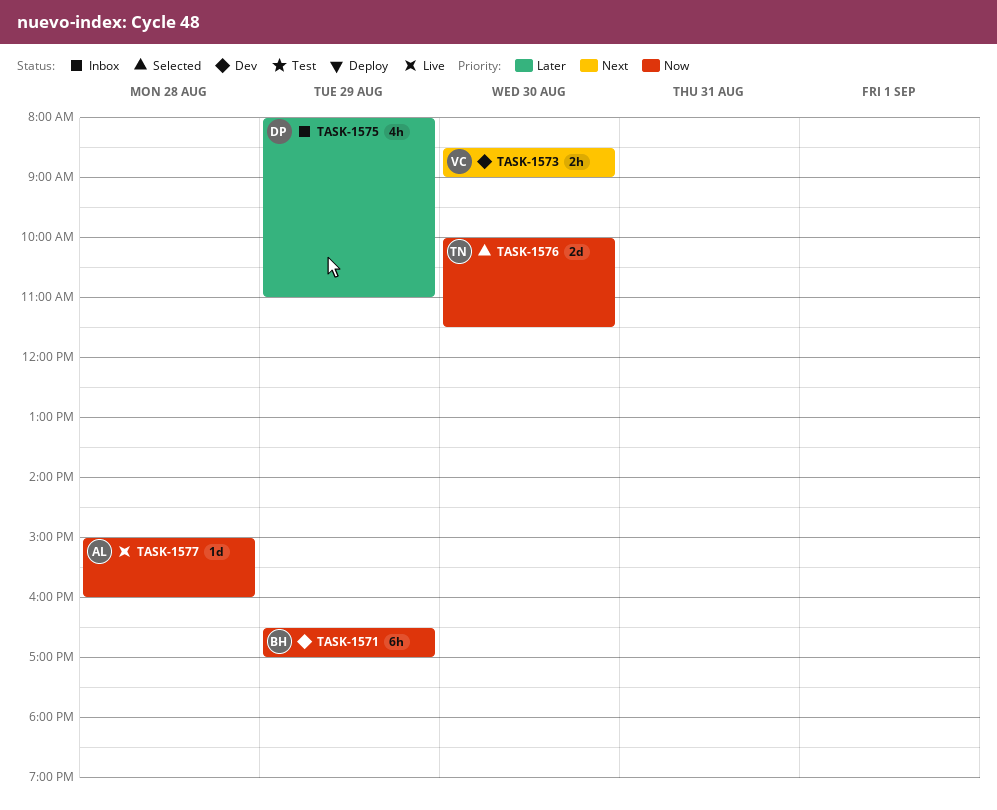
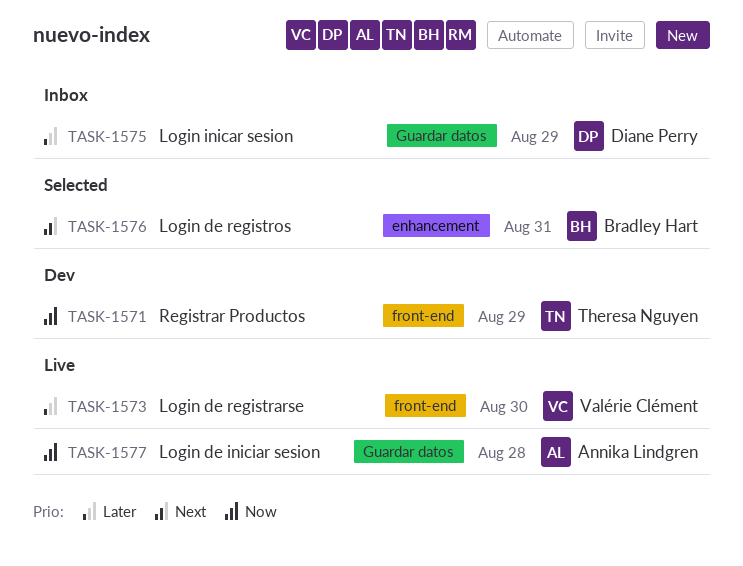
TASK-1571, owner: Bradley Hart -> Theresa Nguyen
TASK-1573, status: Dev -> Live
TASK-1573, priority: Next -> Later
TASK-1576, owner: Theresa Nguyen -> Bradley Hart
TASK-1576, priority: Now -> Next
TASK-1576, day: Aug 30 -> Aug 31

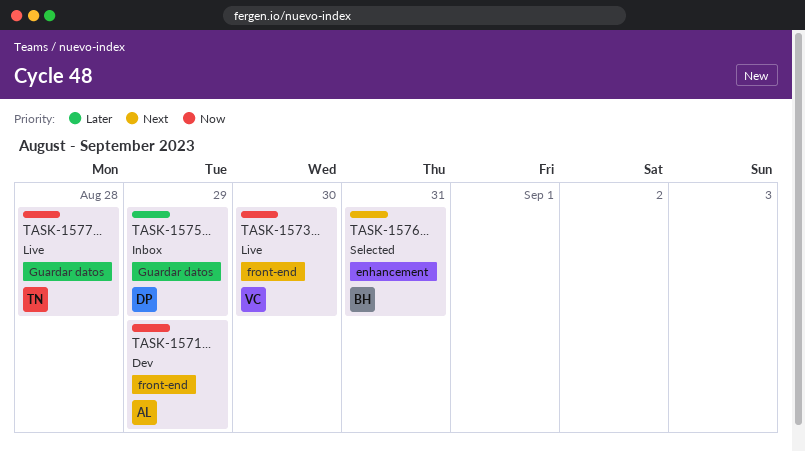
TASK-1571, owner: Theresa Nguyen -> Annika Lindgren
TASK-1573, priority: Later -> Now
TASK-1577, owner: Annika Lindgren -> Theresa Nguyen

